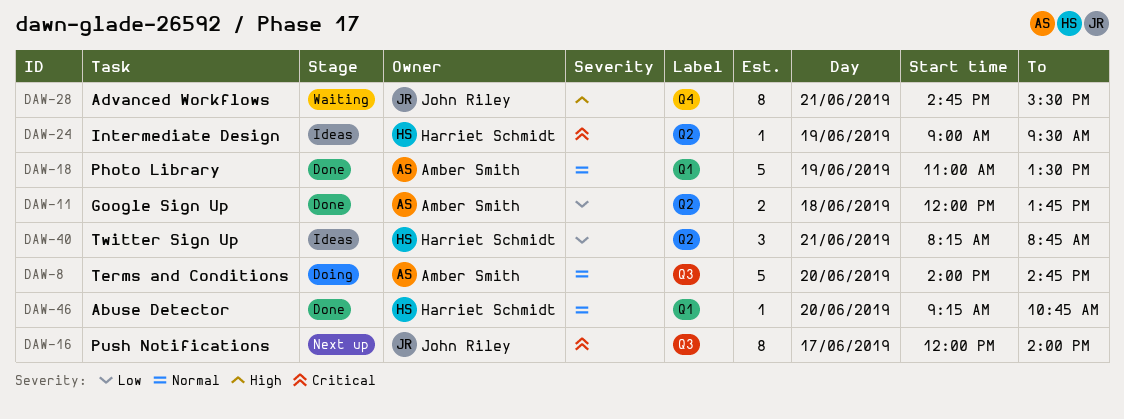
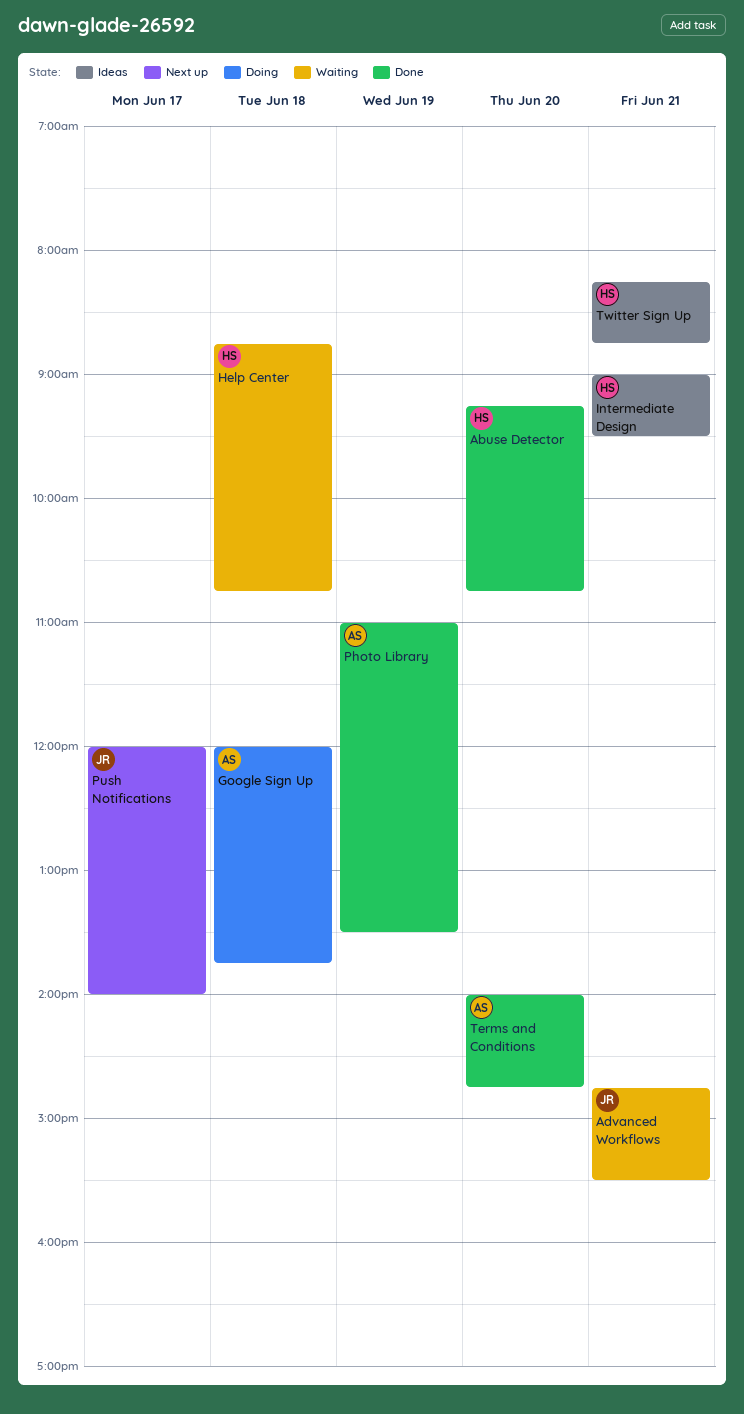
Google Sign Up, status: Done -> Doing
Help Center: none -> present
Intermediate Design, day: Jun 19 -> Jun 21
Terms and Conditions, status: Doing -> Done

